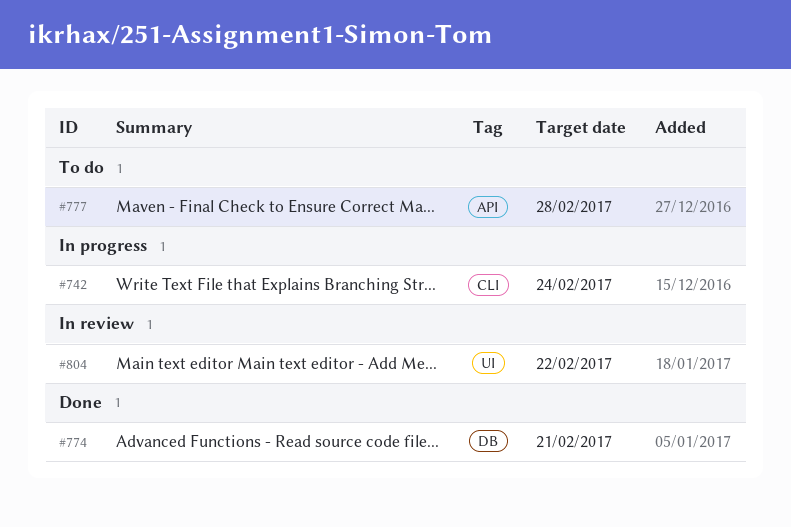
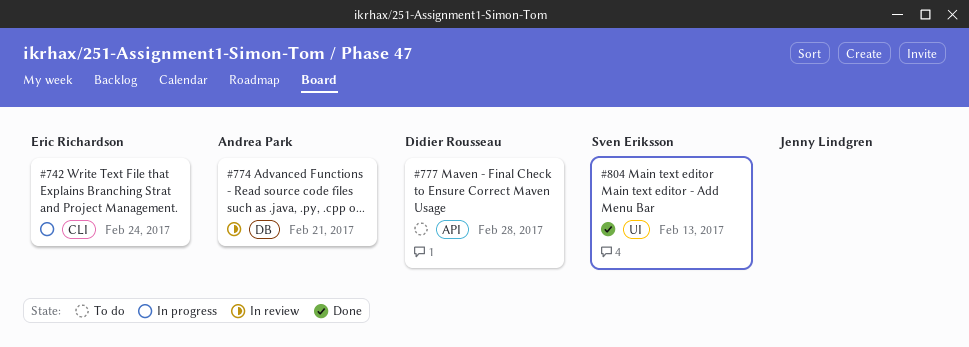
#774, status: Done -> In review
#804, status: In review -> Done
#804, due: Feb 22 -> Feb 13

